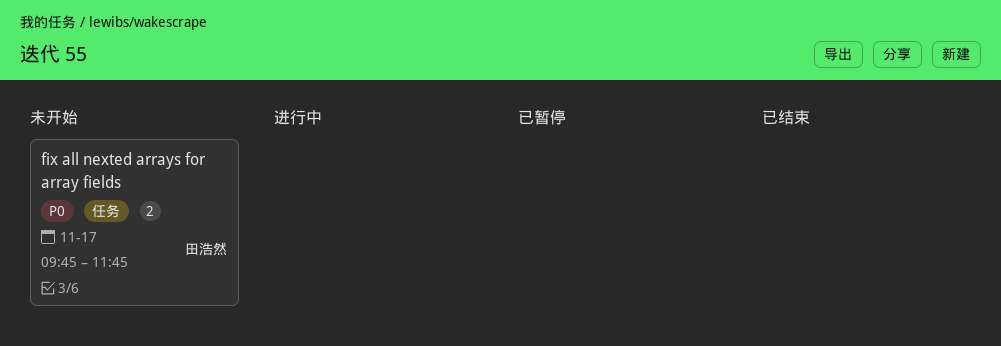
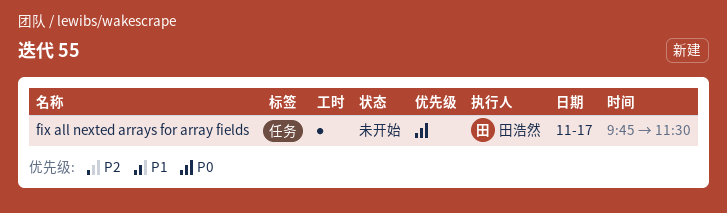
fix all nexted arrays for array fields, estimate: 2 -> 1
fix all nexted arrays for array fields, ends: 11:45 -> 11:30

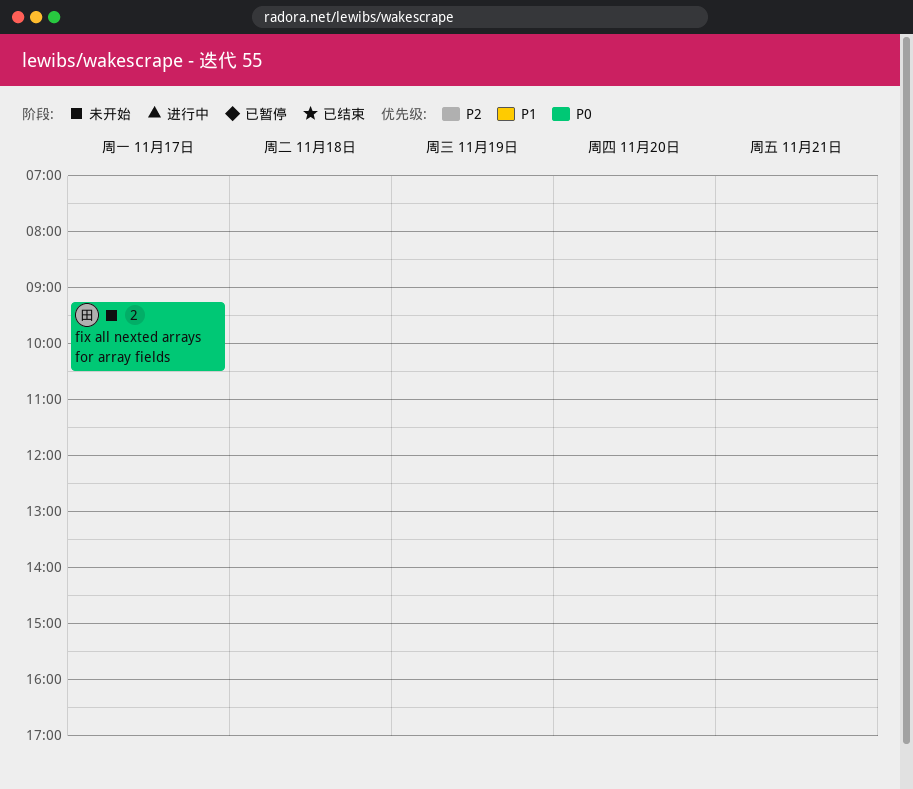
fix all nexted arrays for array fields, estimate: 1 -> 2
fix all nexted arrays for array fields, begins: 09:45 -> 09:15
fix all nexted arrays for array fields, ends: 11:30 -> 10:30

